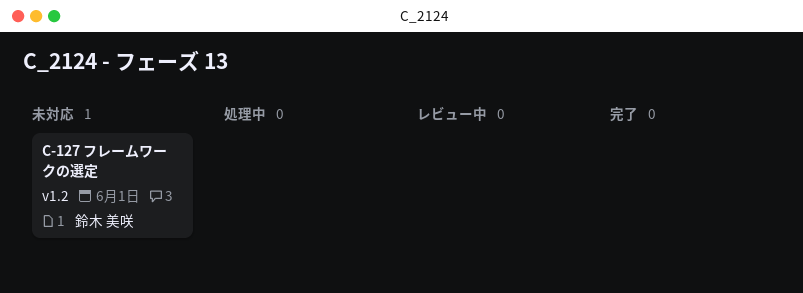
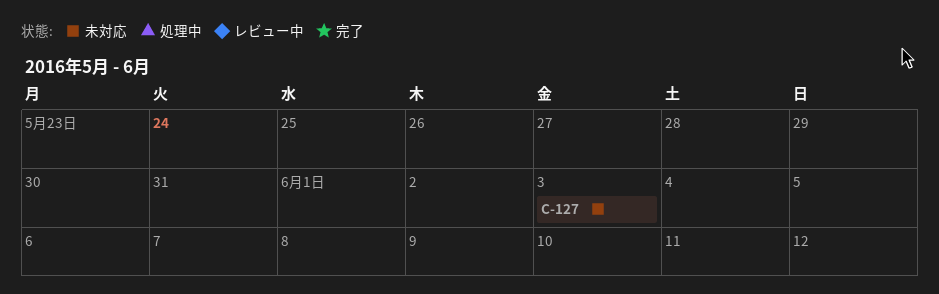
C-127, due: Jun 1 -> Jun 3

